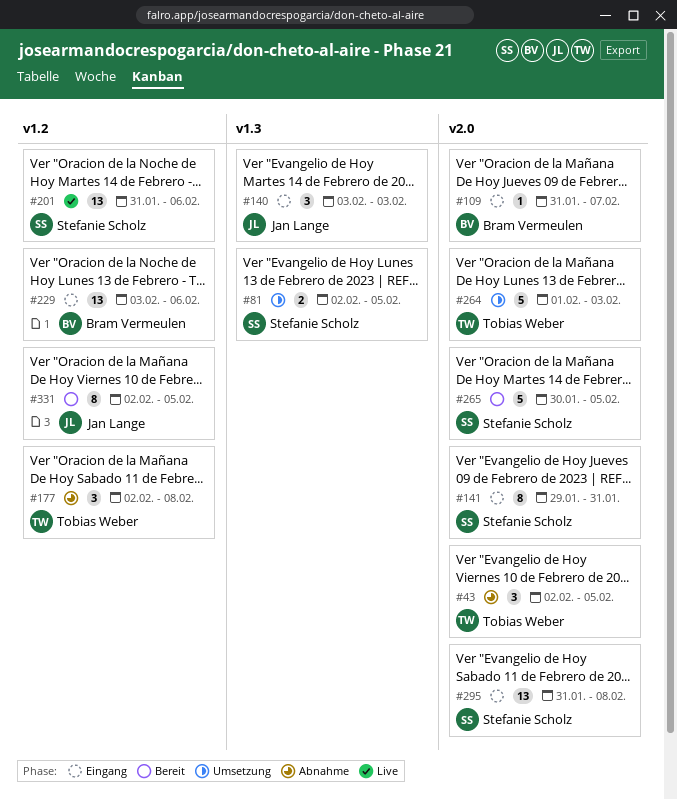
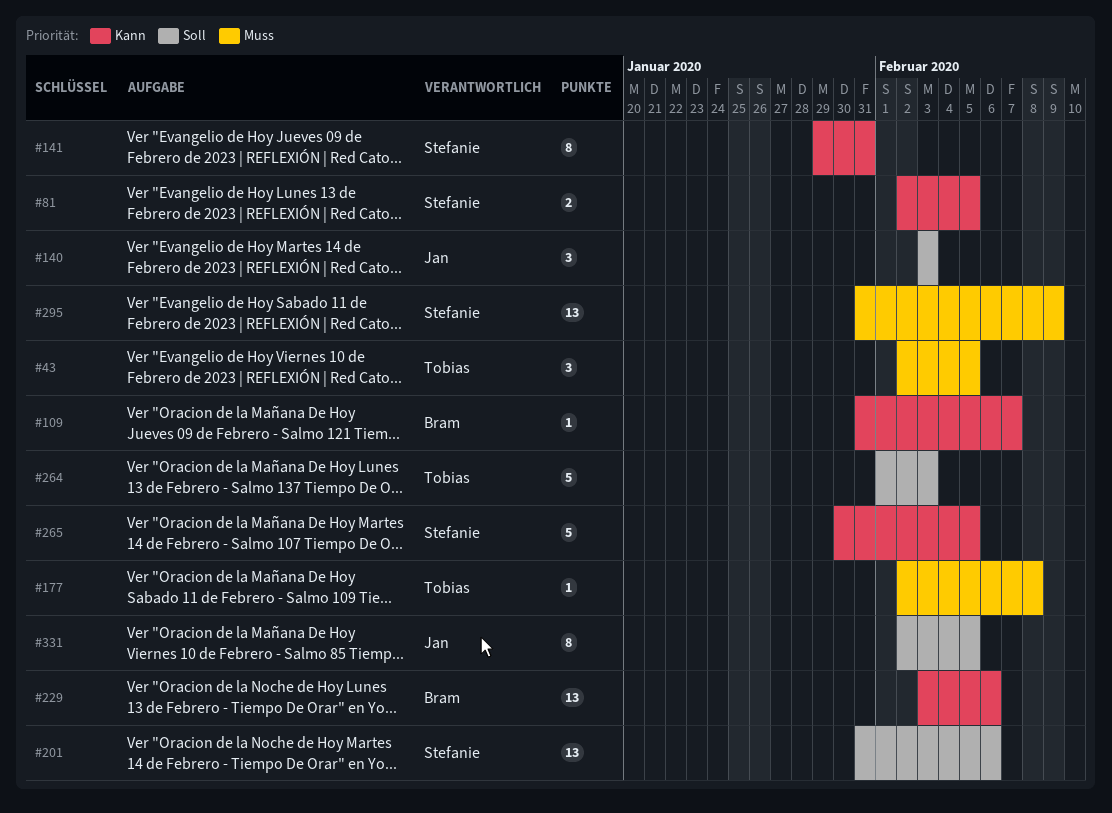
#177, estimate: 3 -> 1
#295, due: Feb 8 -> Feb 9

